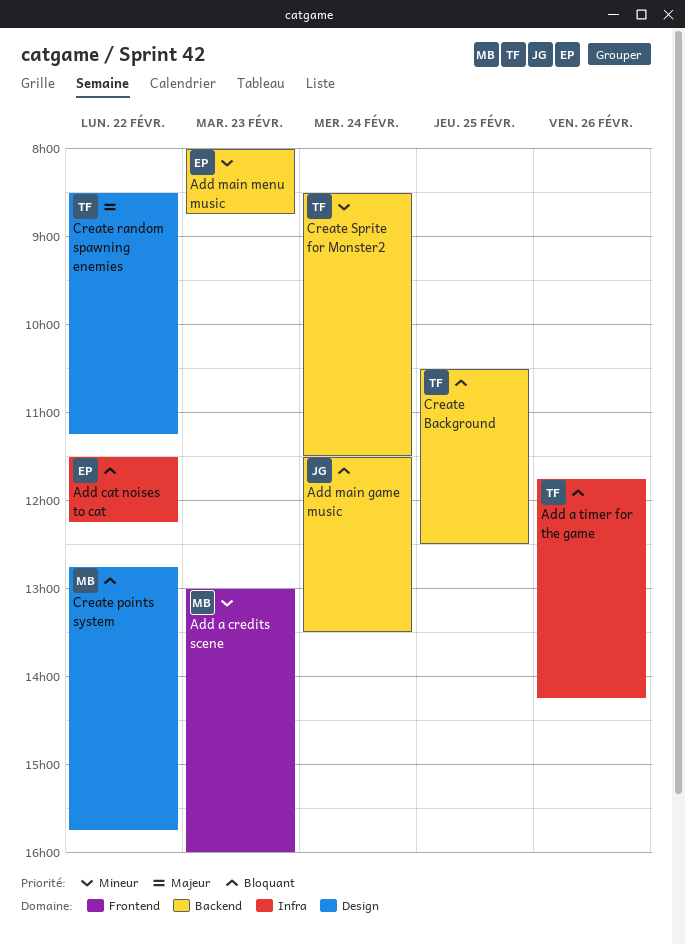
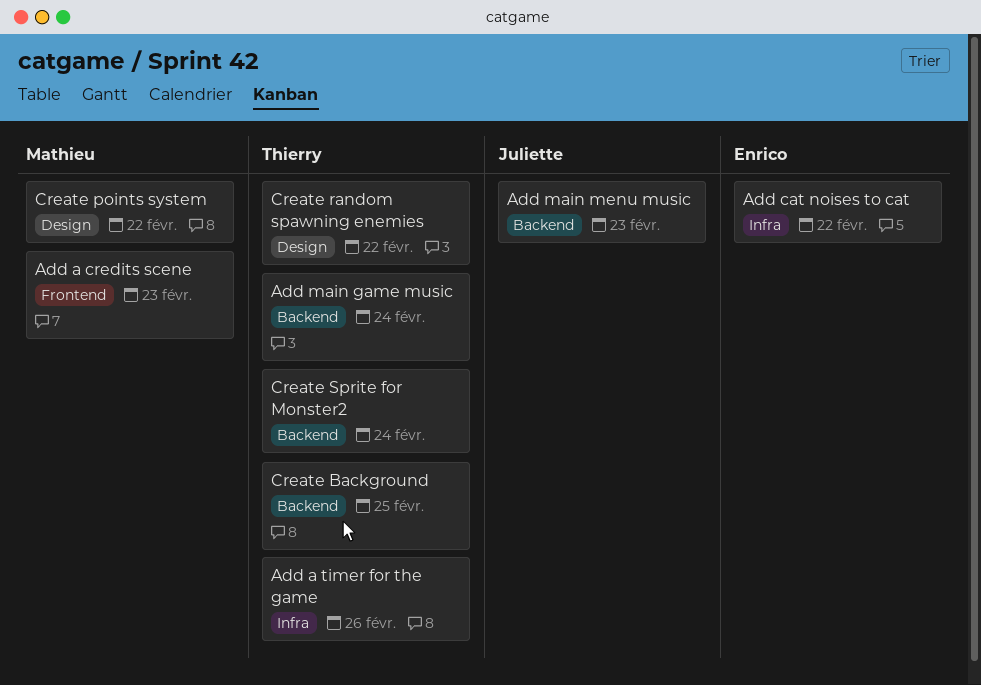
Add main game music, owner: Juliette -> Thierry
Add main menu music, owner: Enrico -> Juliette

